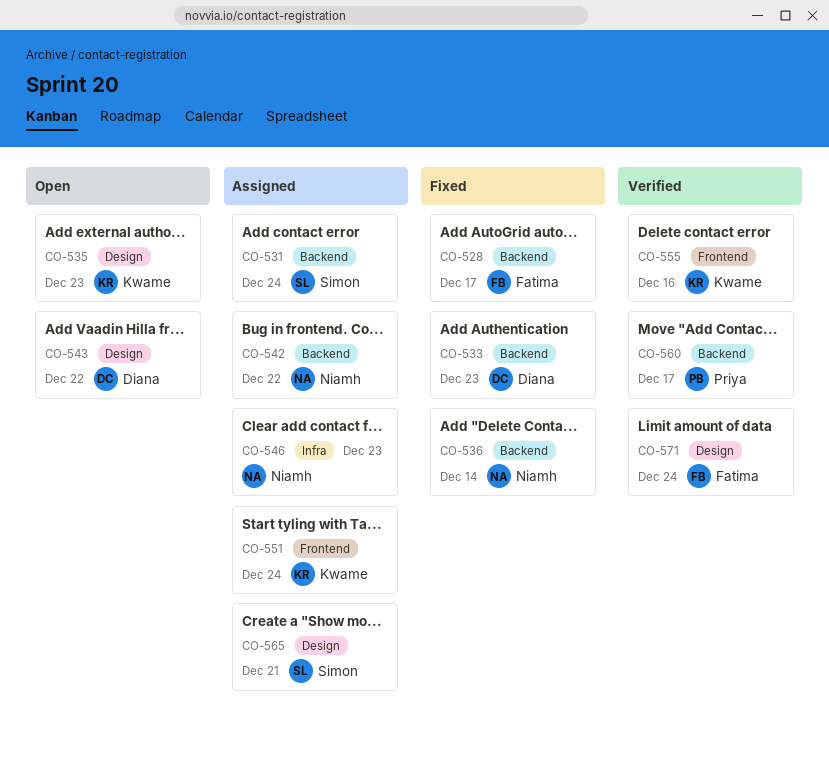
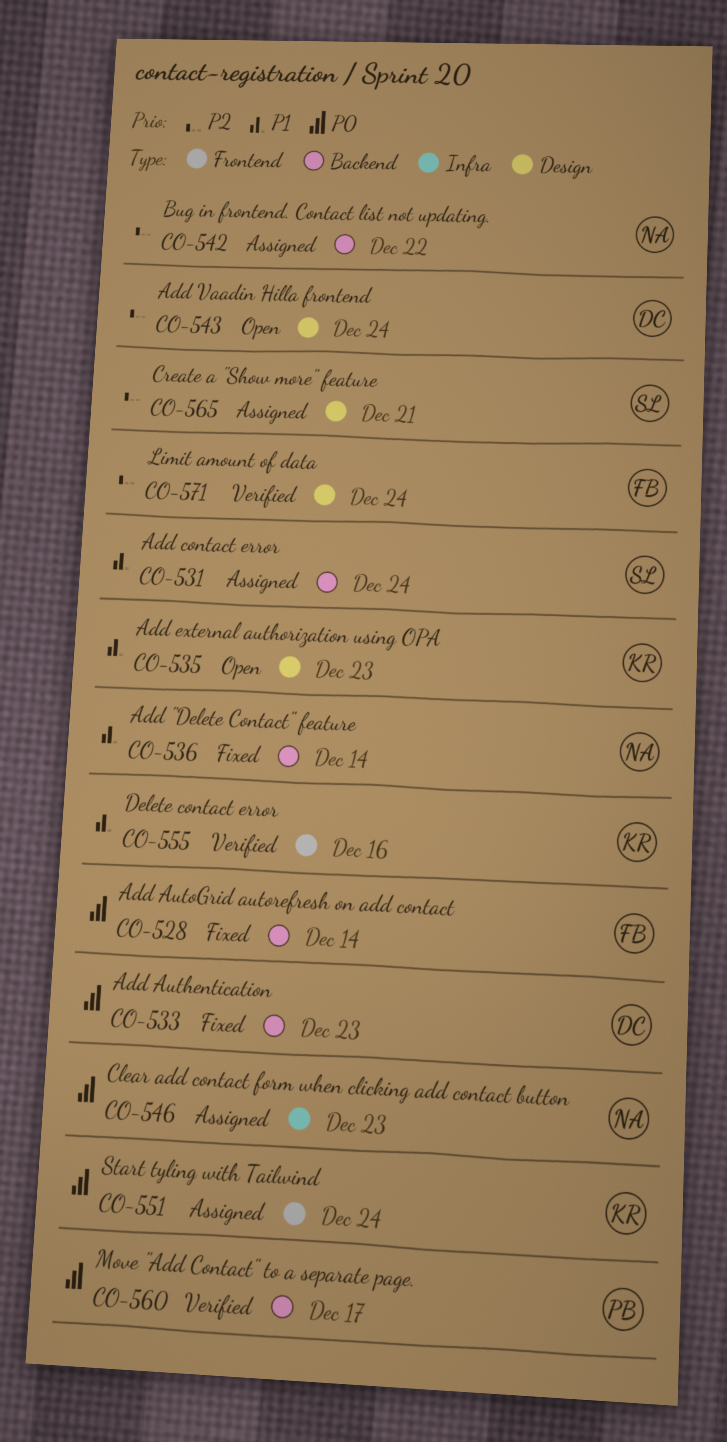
CO-528, due: Dec 17 -> Dec 14
CO-543, due: Dec 22 -> Dec 24

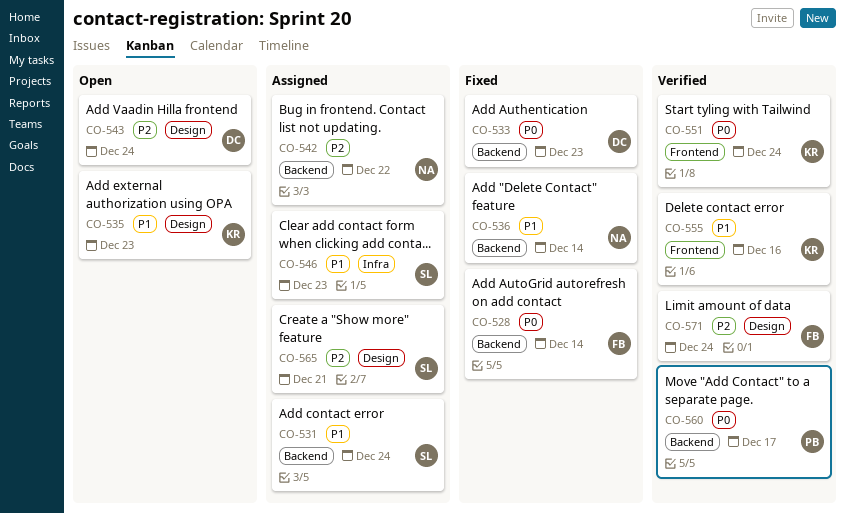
CO-546, owner: NA -> SL
CO-546, priority: P0 -> P1
CO-551, status: Assigned -> Verified

